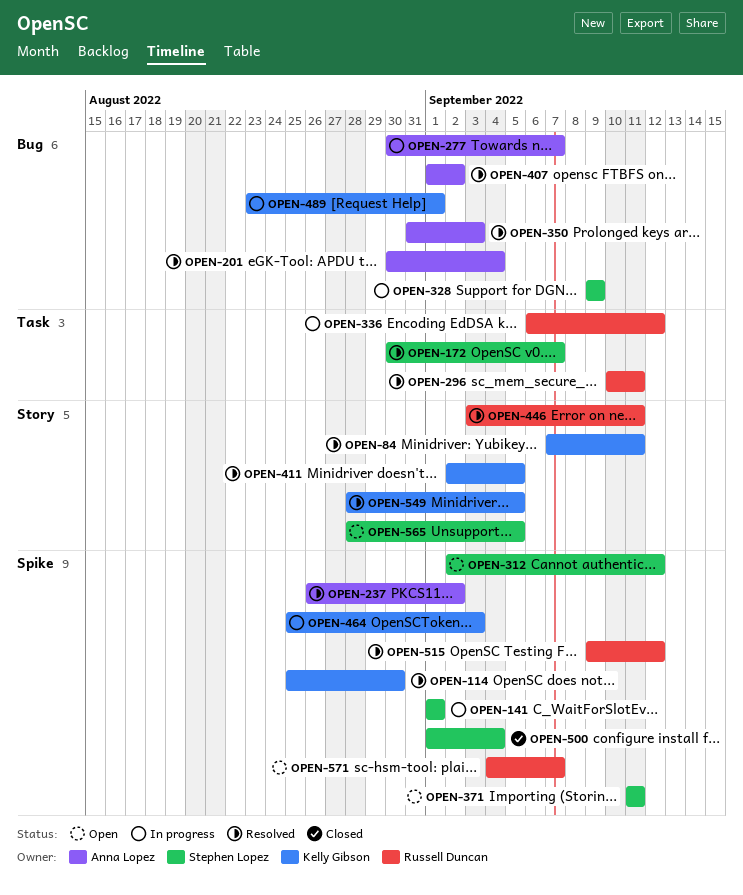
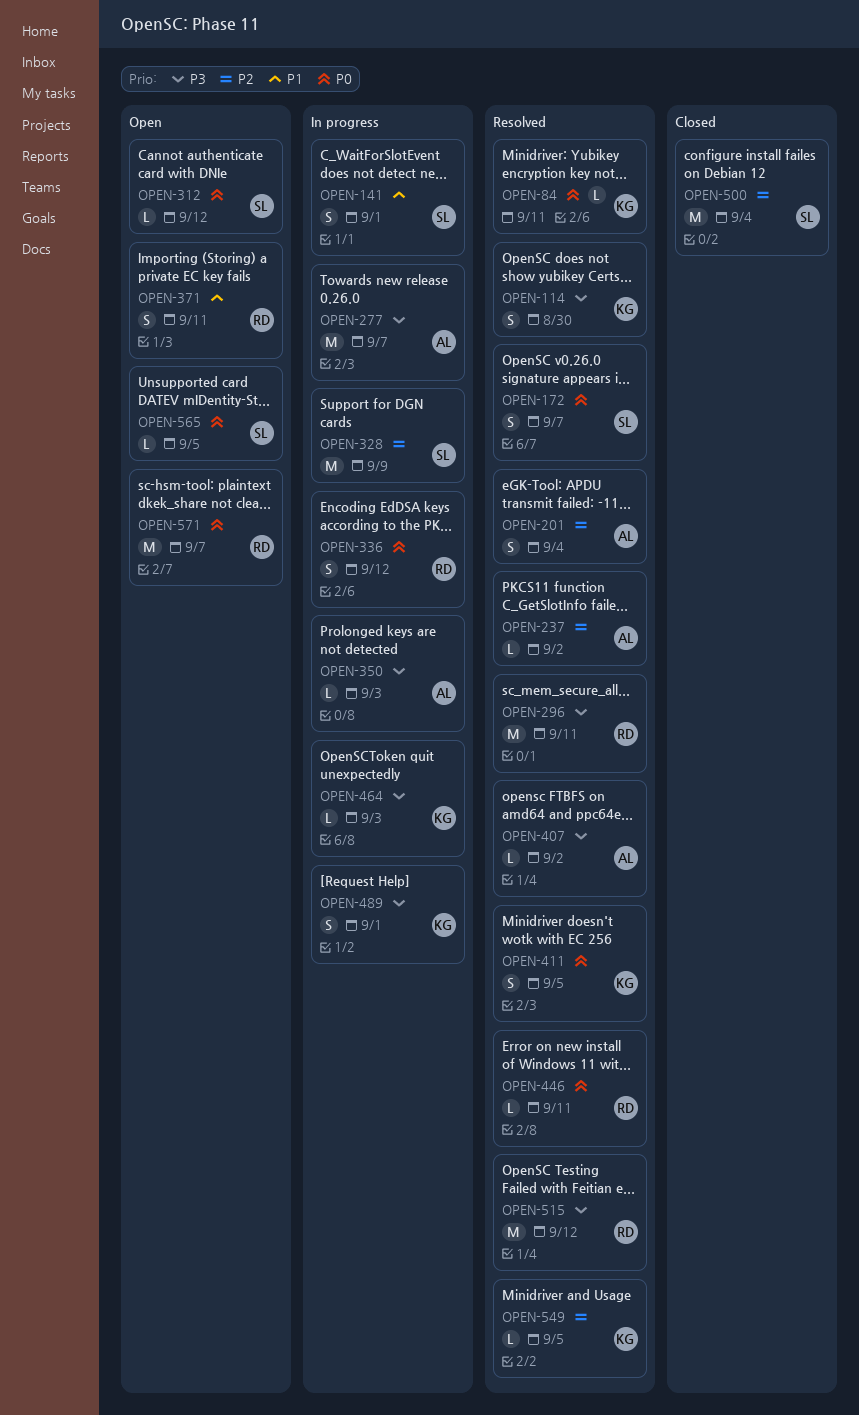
OPEN-350, status: Resolved -> In progress
OPEN-371, owner: Stephen Lopez -> Russell Duncan

